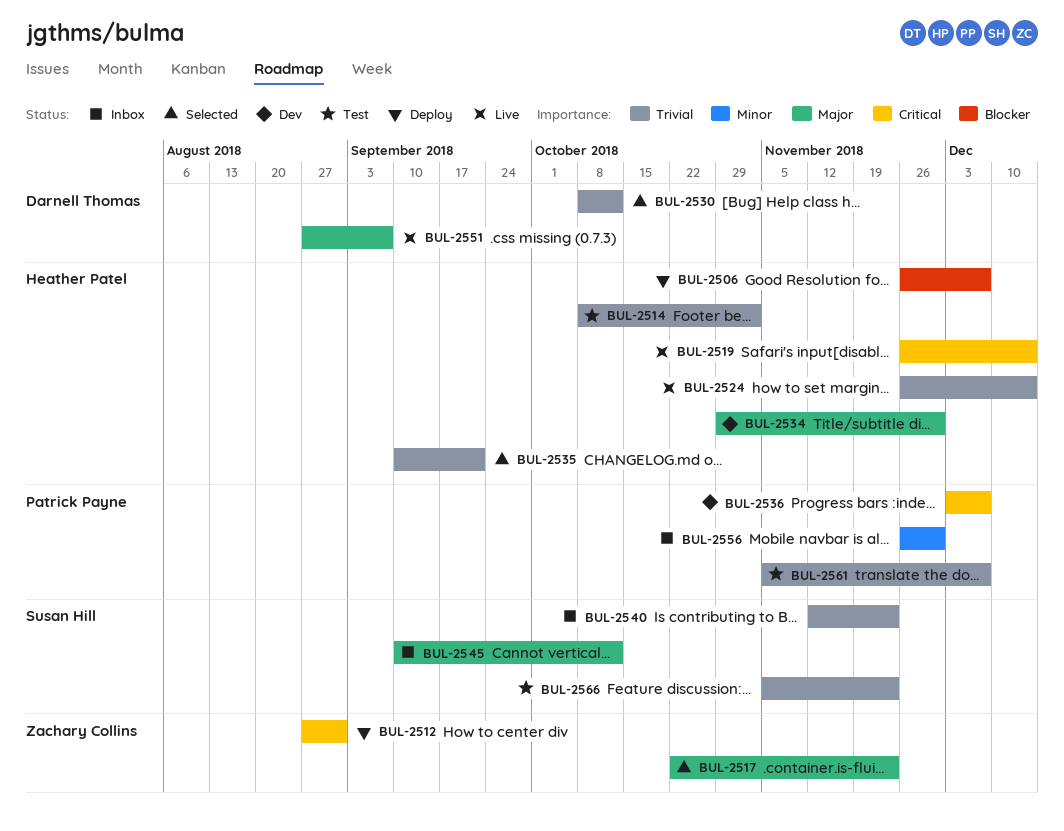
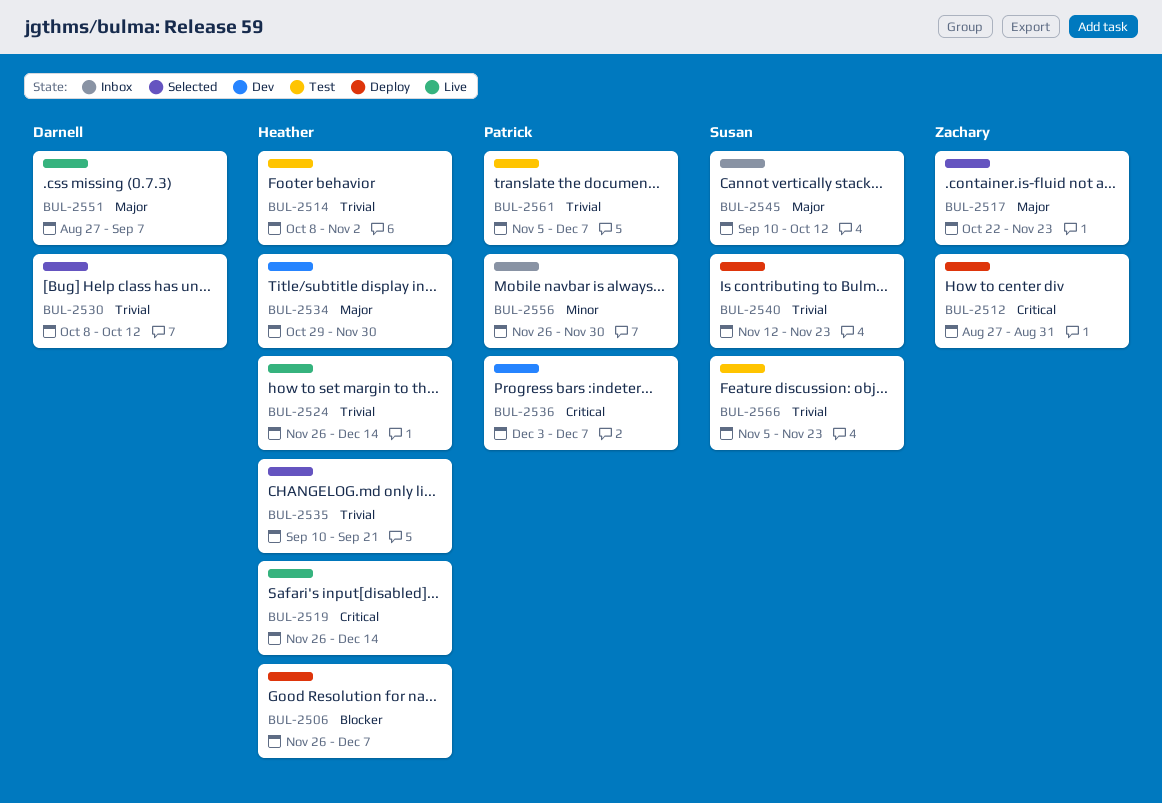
BUL-2540, status: Inbox -> Deploy

